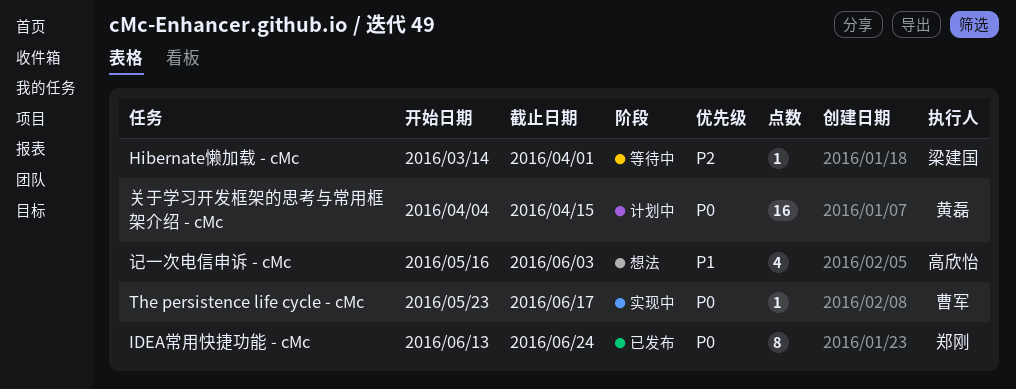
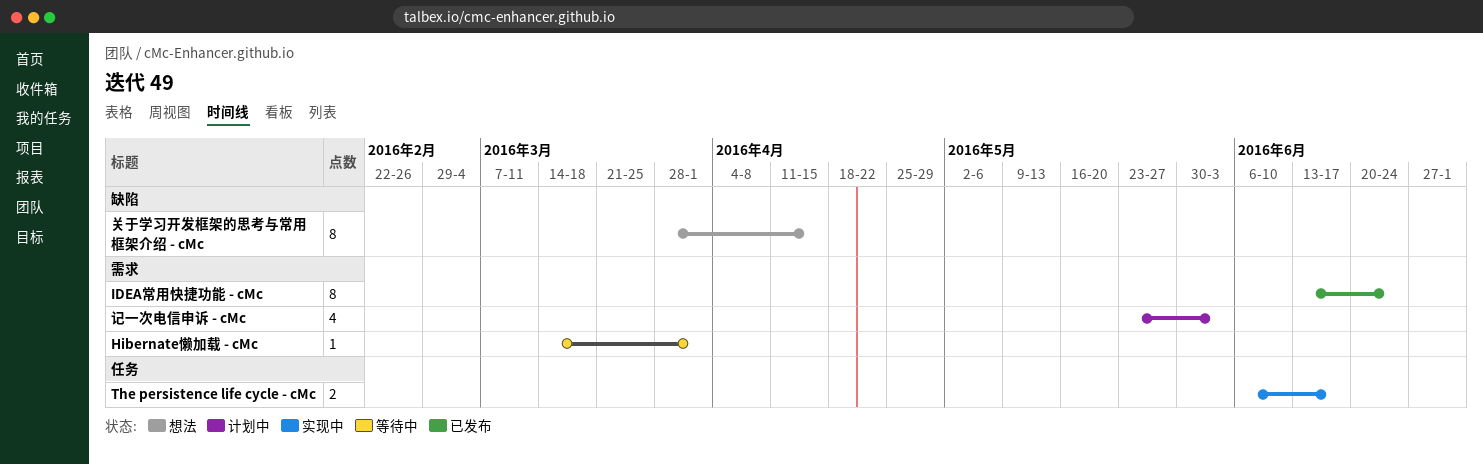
The persistence life cycle - cMc, estimate: 1 -> 2
The persistence life cycle - cMc, start: May 23 -> Jun 6
关于学习开发框架的思考与常用框架介绍 - cMc, status: 计划中 -> 想法
关于学习开发框架的思考与常用框架介绍 - cMc, estimate: 16 -> 8
关于学习开发框架的思考与常用框架介绍 - cMc, start: Apr 4 -> Mar 28
记一次电信申诉 - cMc, status: 想法 -> 计划中
记一次电信申诉 - cMc, start: May 16 -> May 23

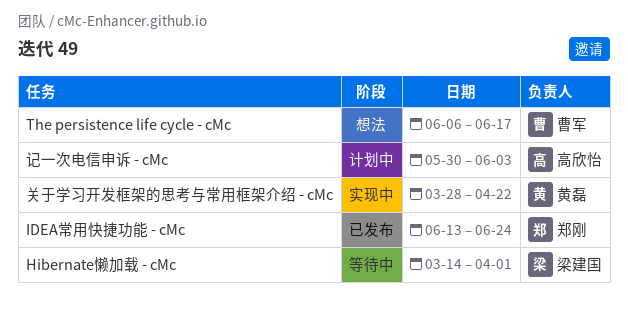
The persistence life cycle - cMc, status: 实现中 -> 想法
关于学习开发框架的思考与常用框架介绍 - cMc, status: 想法 -> 实现中
关于学习开发框架的思考与常用框架介绍 - cMc, due: Apr 15 -> Apr 22
记一次电信申诉 - cMc, start: May 23 -> May 30

